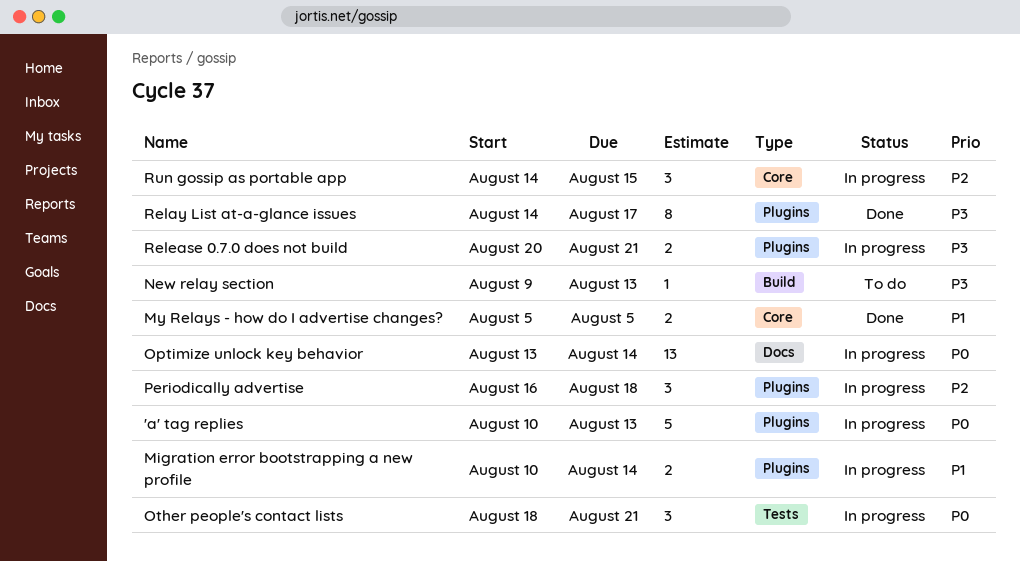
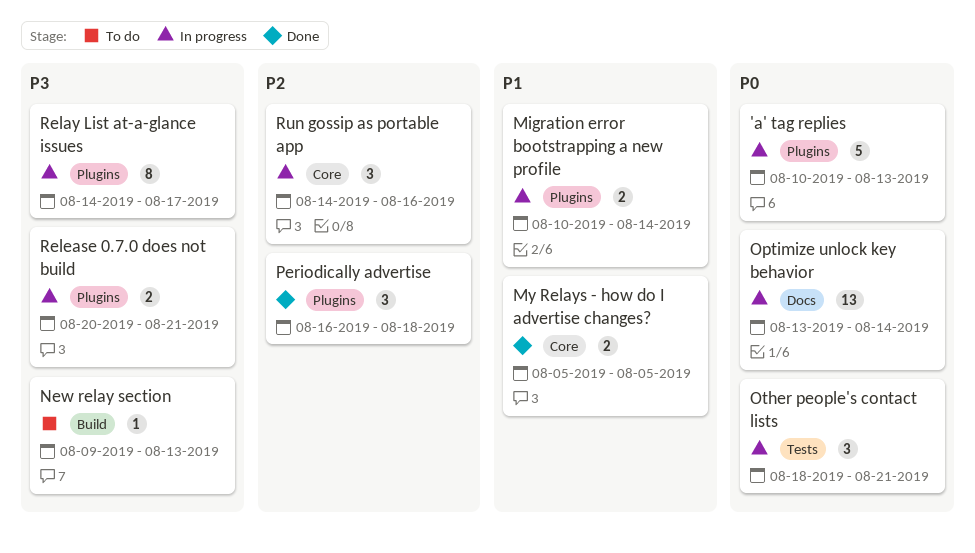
Periodically advertise, status: In progress -> Done
Relay List at-a-glance issues, status: Done -> In progress
Run gossip as portable app, due: Aug 15 -> Aug 16

